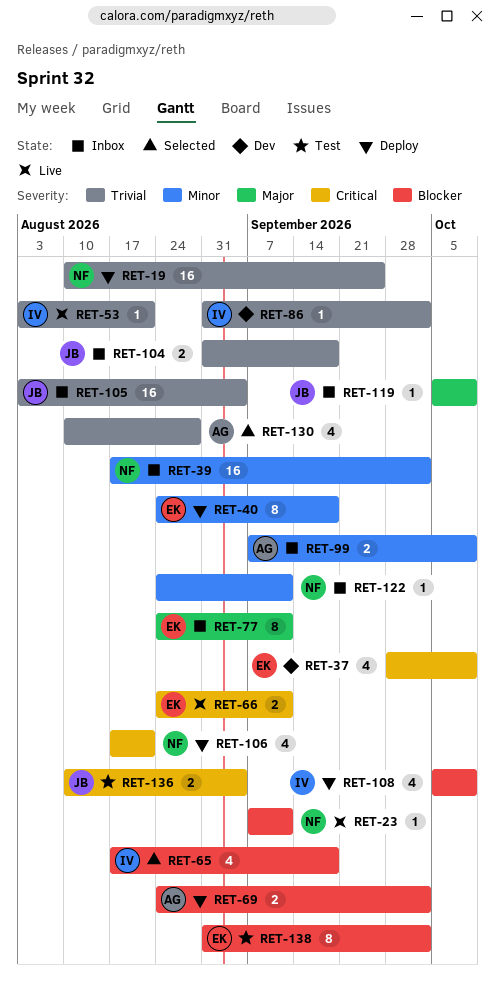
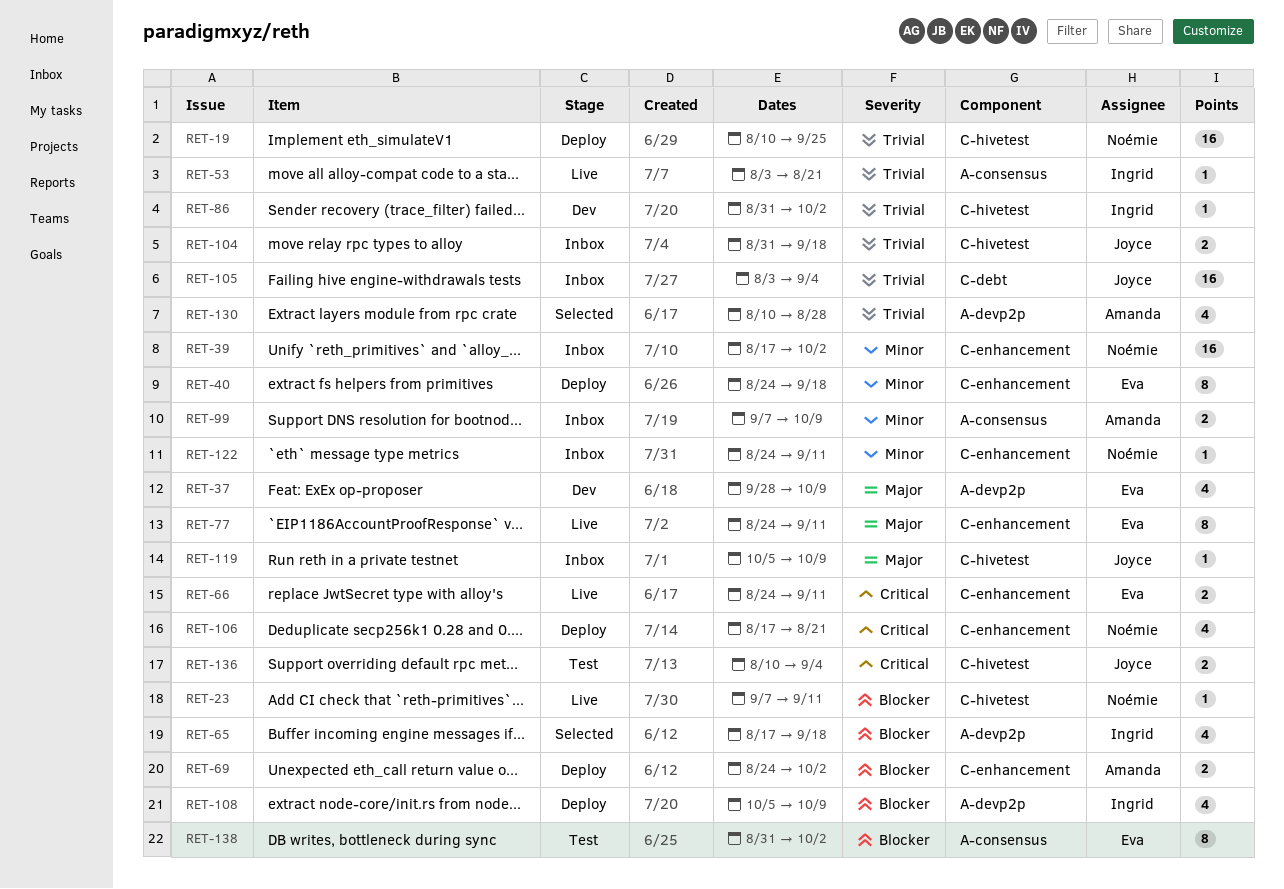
RET-37, priority: Critical -> Major
RET-77, status: Inbox -> Live

